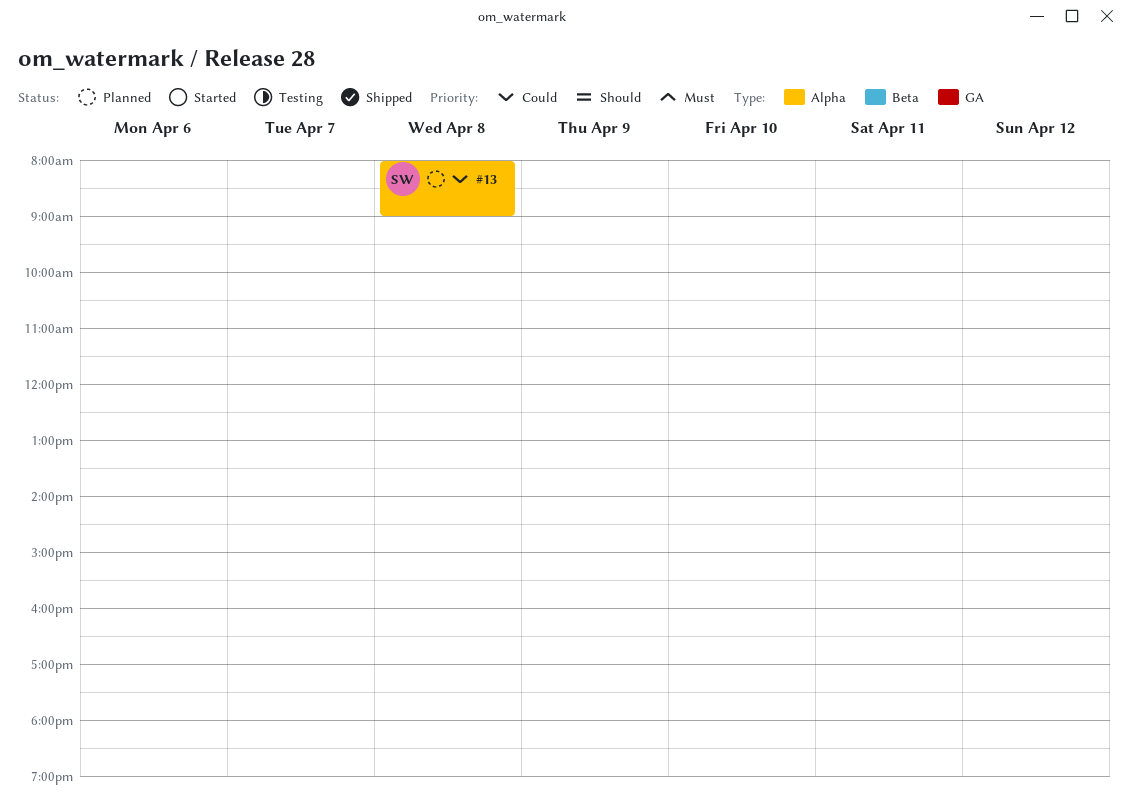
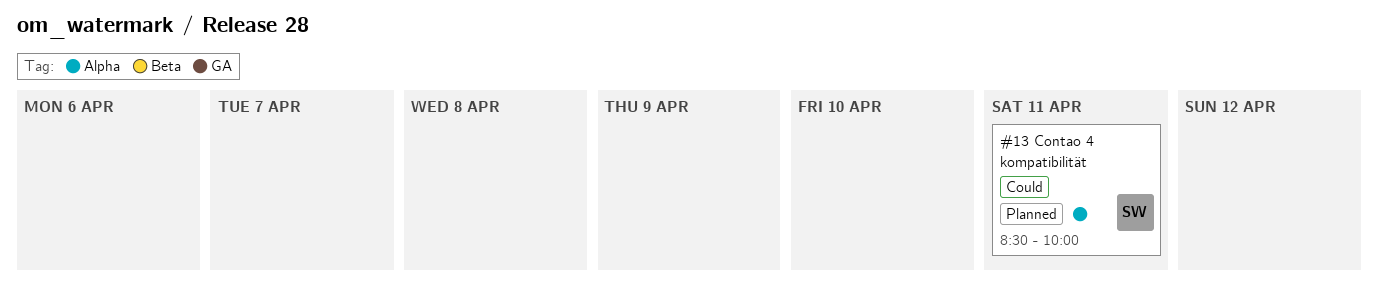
#13, day: Apr 8 -> Apr 11
#13, begins: 08:00 -> 08:30
#13, ends: 09:00 -> 10:00

